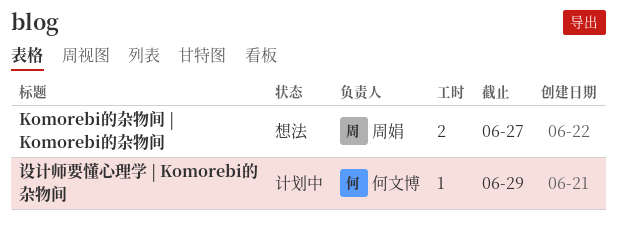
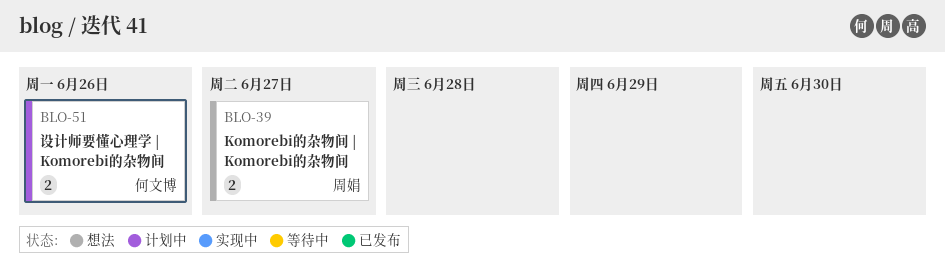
设计师要懂心理学 | Komorebi的杂物间, estimate: 1 -> 2
设计师要懂心理学 | Komorebi的杂物间, due: Jun 29 -> Jun 26

